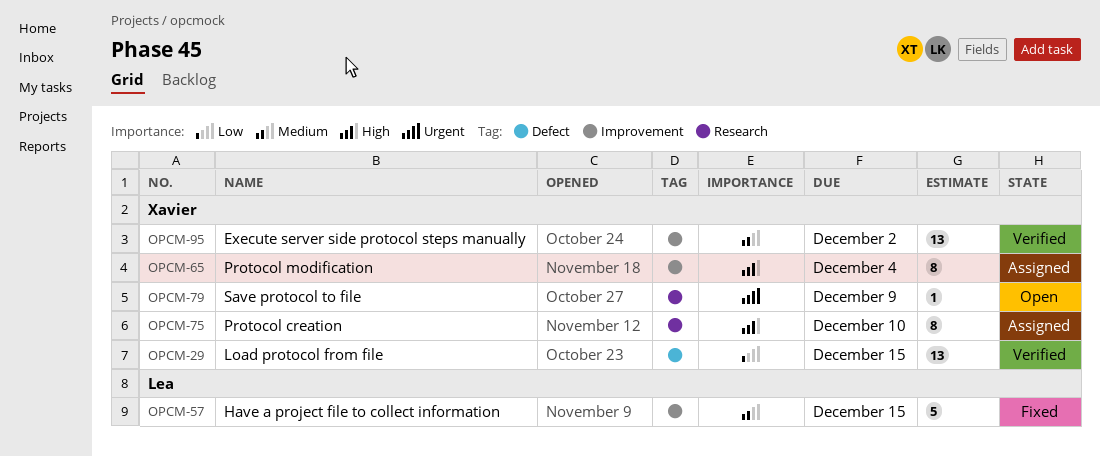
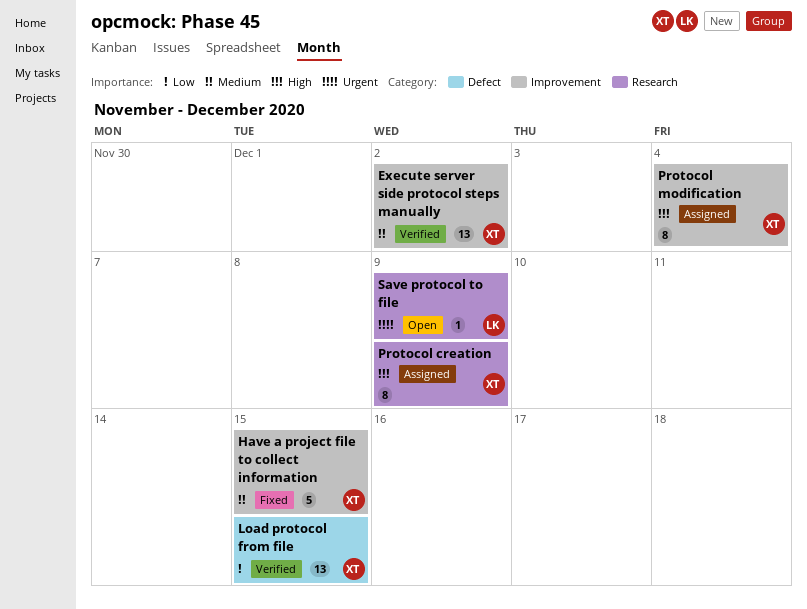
Have a project file to collect information, owner: Lea -> Xavier
Protocol creation, due: Dec 10 -> Dec 9
Save protocol to file, owner: Xavier -> Lea

